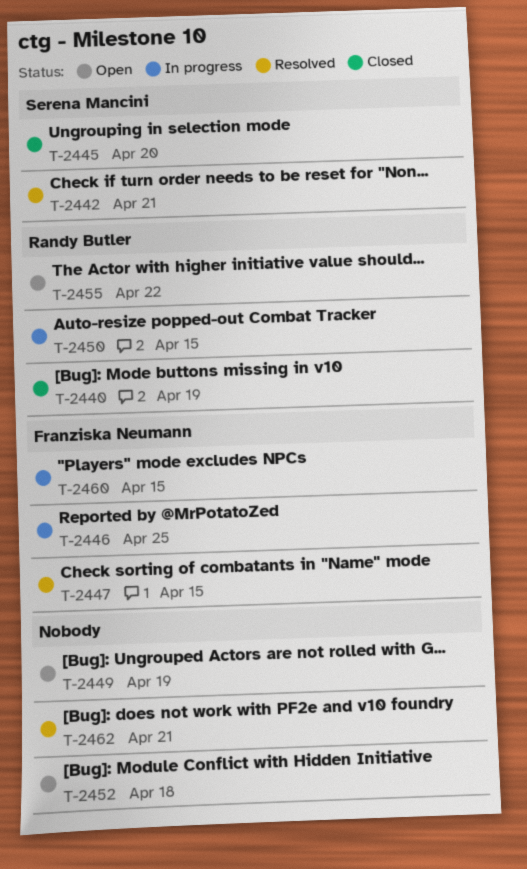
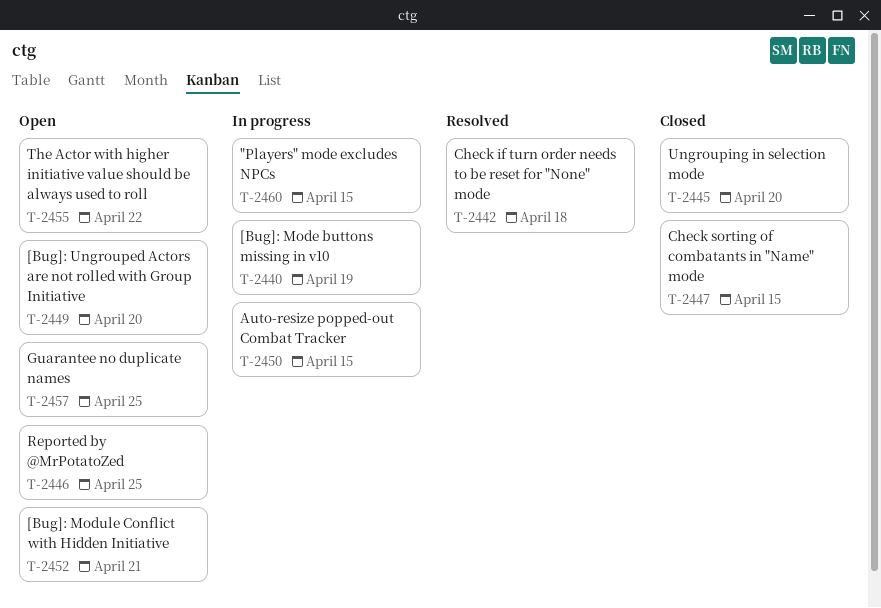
T-2440, status: Closed -> In progress
T-2442, due: Apr 21 -> Apr 18
T-2446, status: In progress -> Open
T-2447, status: Resolved -> Closed
T-2449, due: Apr 19 -> Apr 20
T-2452, due: Apr 18 -> Apr 21
T-2457: none -> present
T-2462: present -> none

